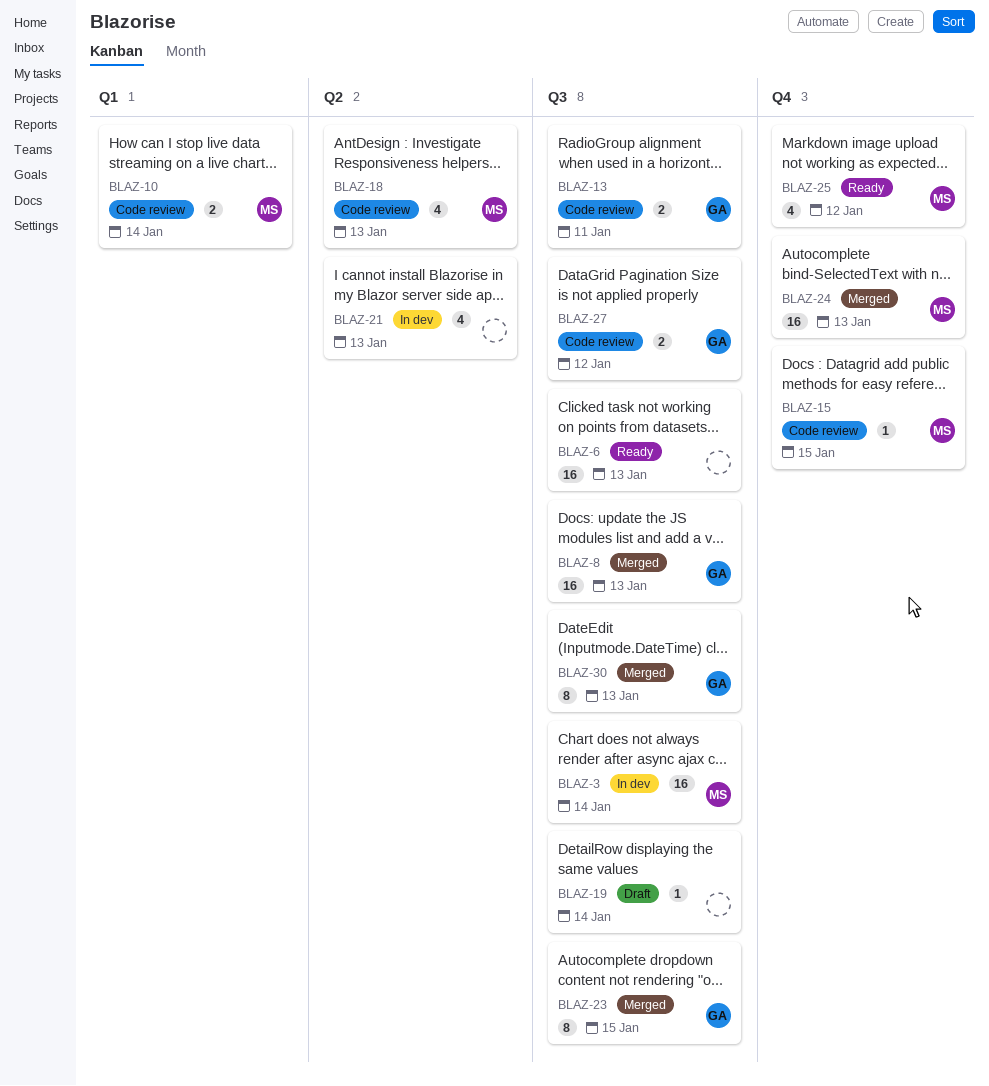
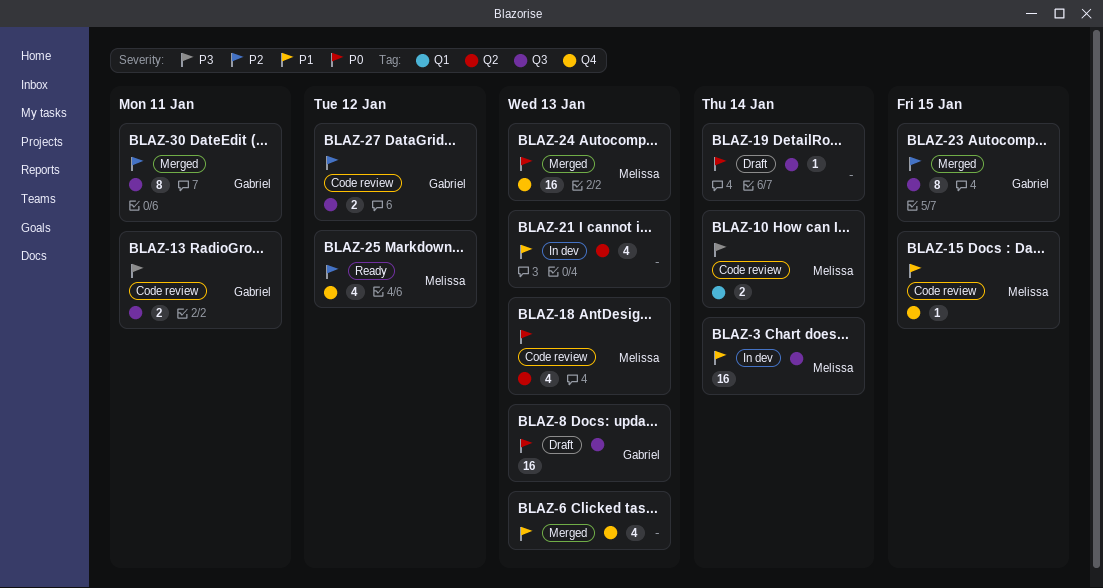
BLAZ-6, status: Ready -> Merged
BLAZ-6, label: Q3 -> Q4
BLAZ-6, estimate: 16 -> 4
BLAZ-8, status: Merged -> Draft
BLAZ-30, due: Jan 13 -> Jan 11

